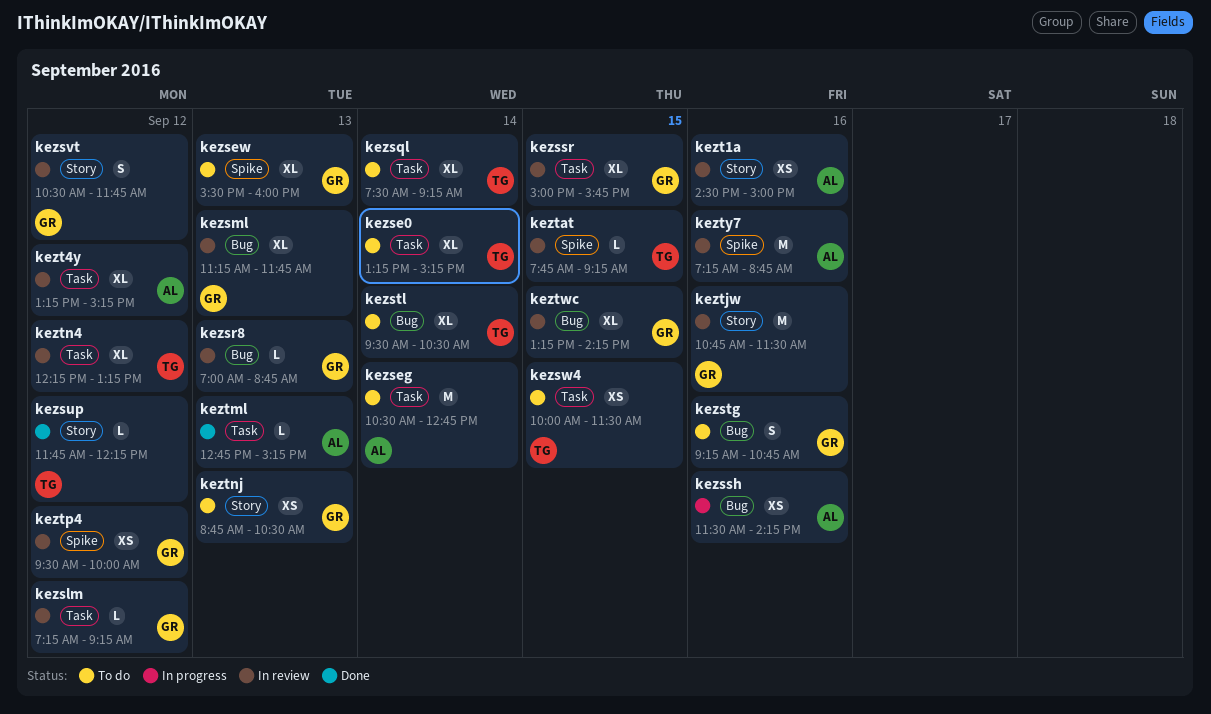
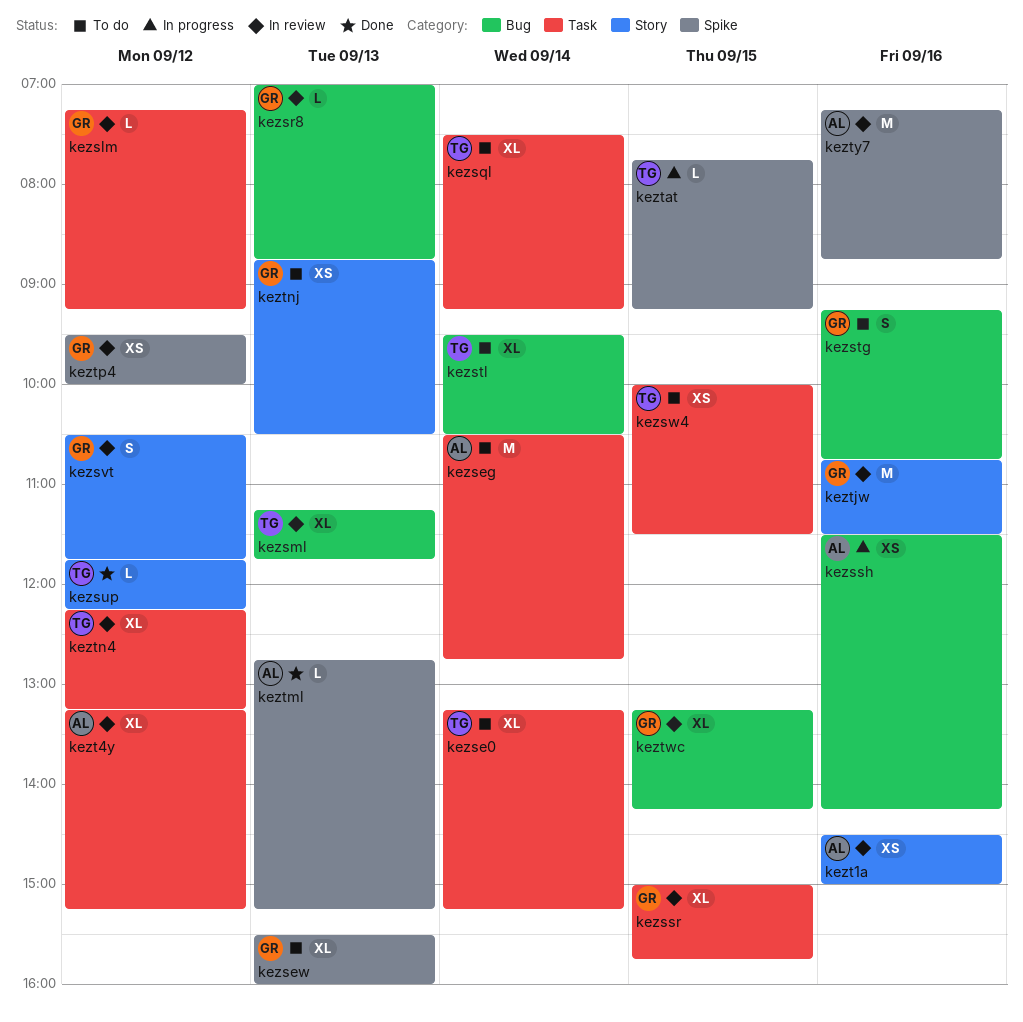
kezsml, owner: GR -> TG
keztat, status: In review -> In progress
keztml, label: Task -> Spike

